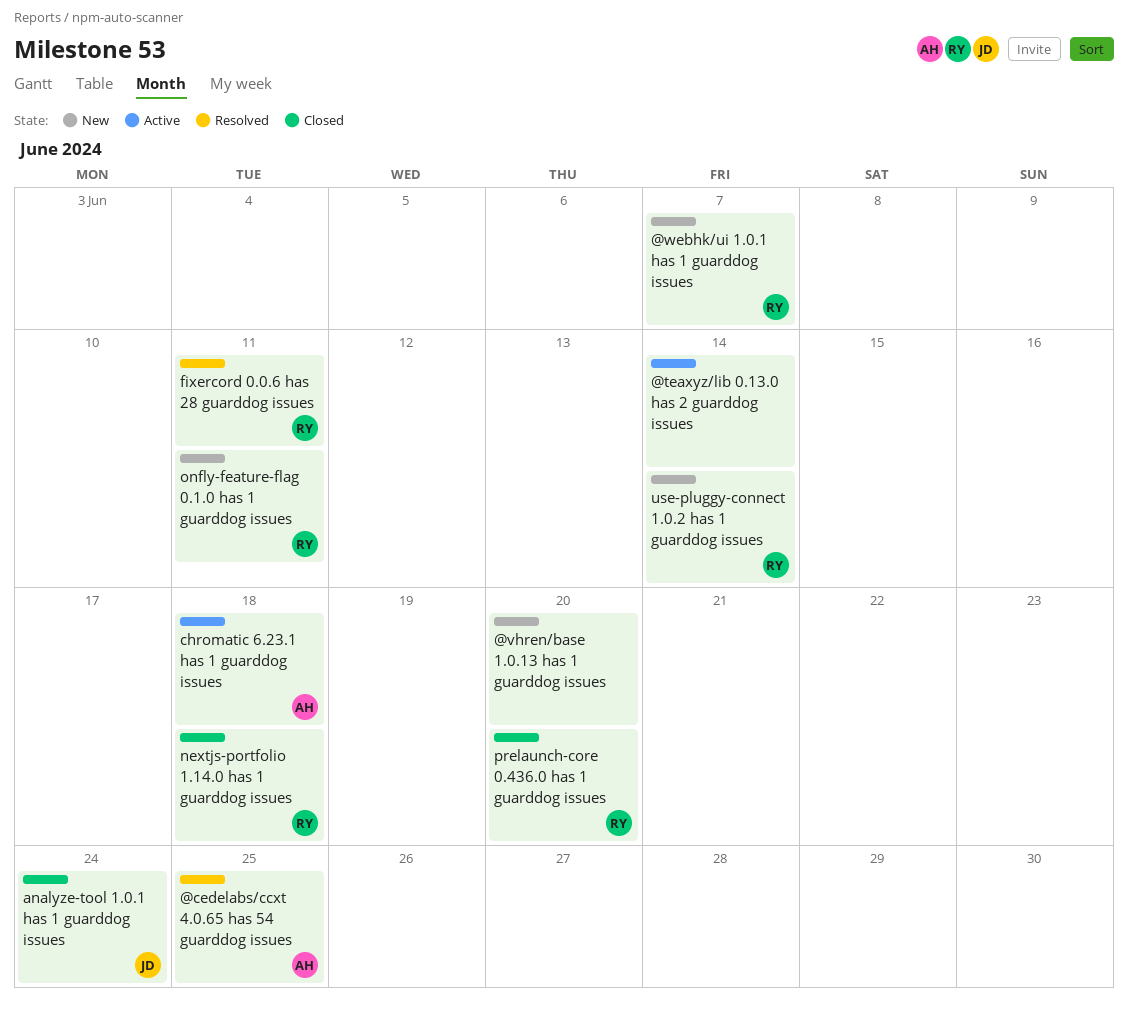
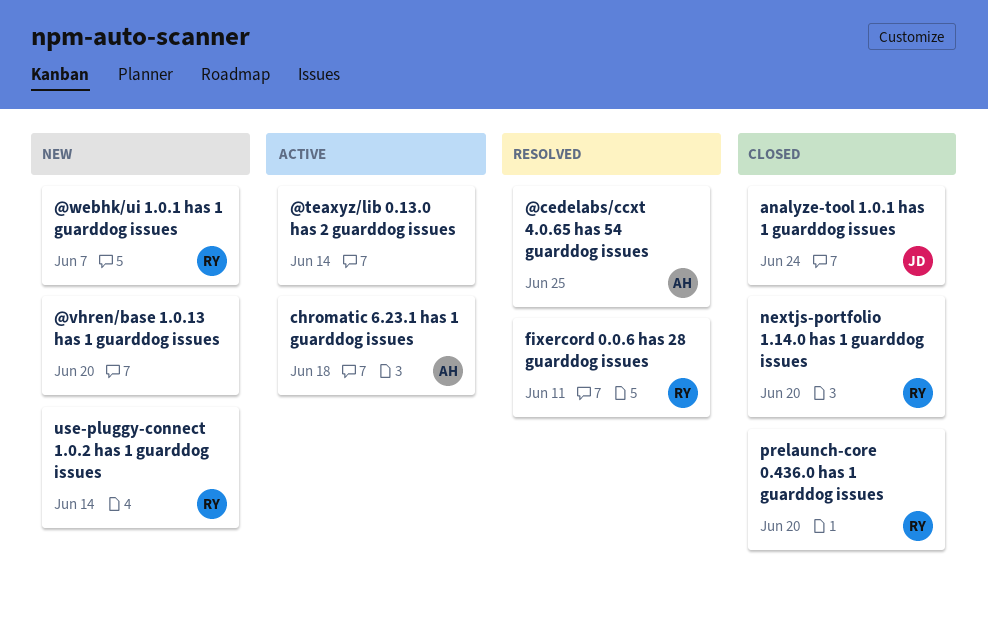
nextjs-portfolio 1.14.0 has 1 guarddog issues, due: Jun 18 -> Jun 20
onfly-feature-flag 0.1.0 has 1 guarddog issues: present -> none

